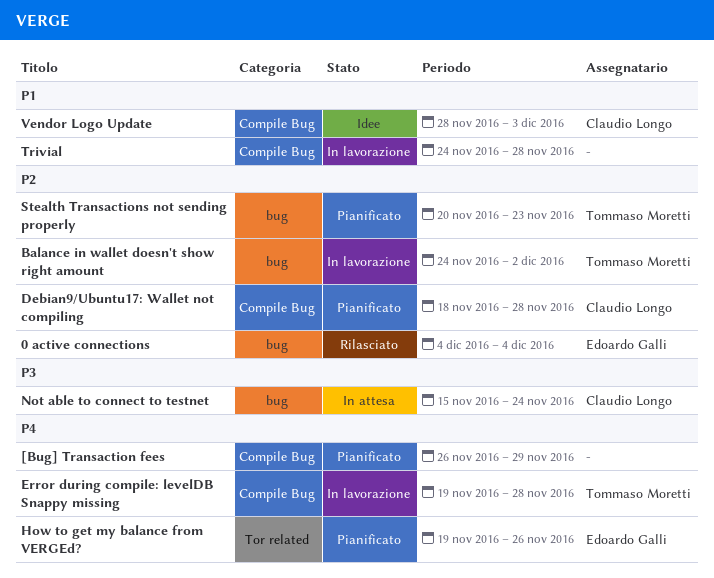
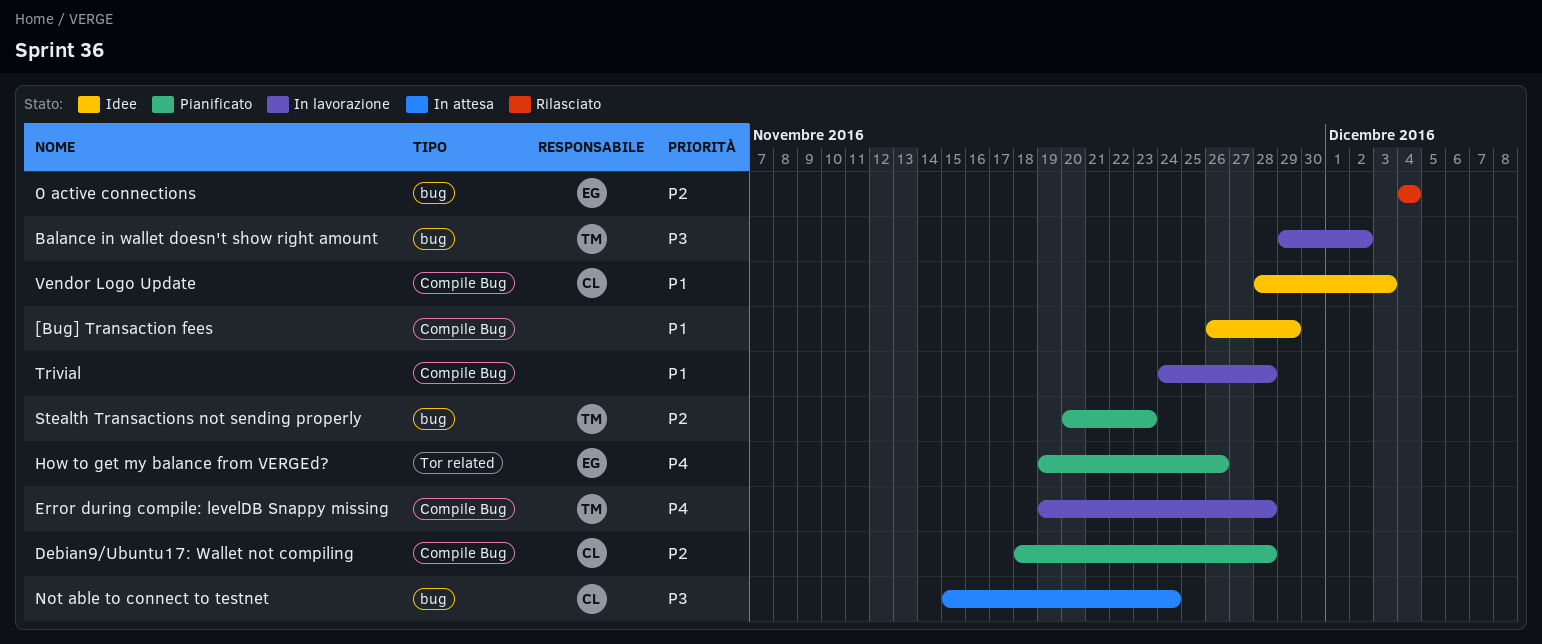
[Bug] Transaction fees, status: Pianificato -> Idee
[Bug] Transaction fees, priority: P4 -> P1
Balance in wallet doesn't show right amount, priority: P2 -> P3
Balance in wallet doesn't show right amount, start: Nov 24 -> Nov 29

